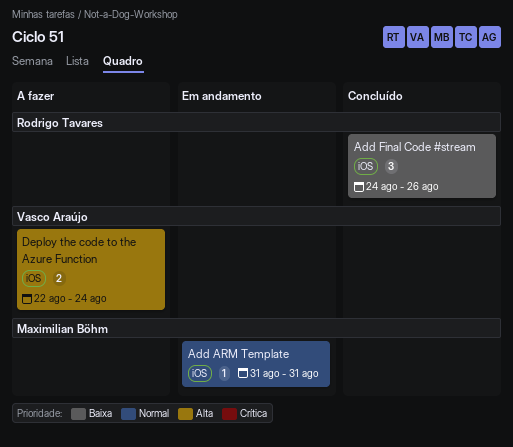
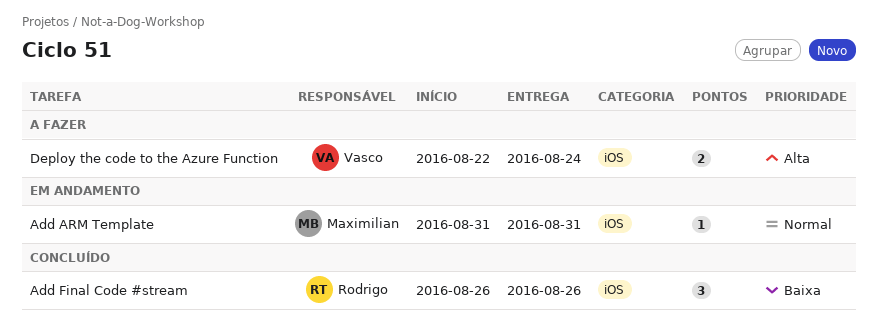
Add Final Code #stream, start: Aug 24 -> Aug 26

